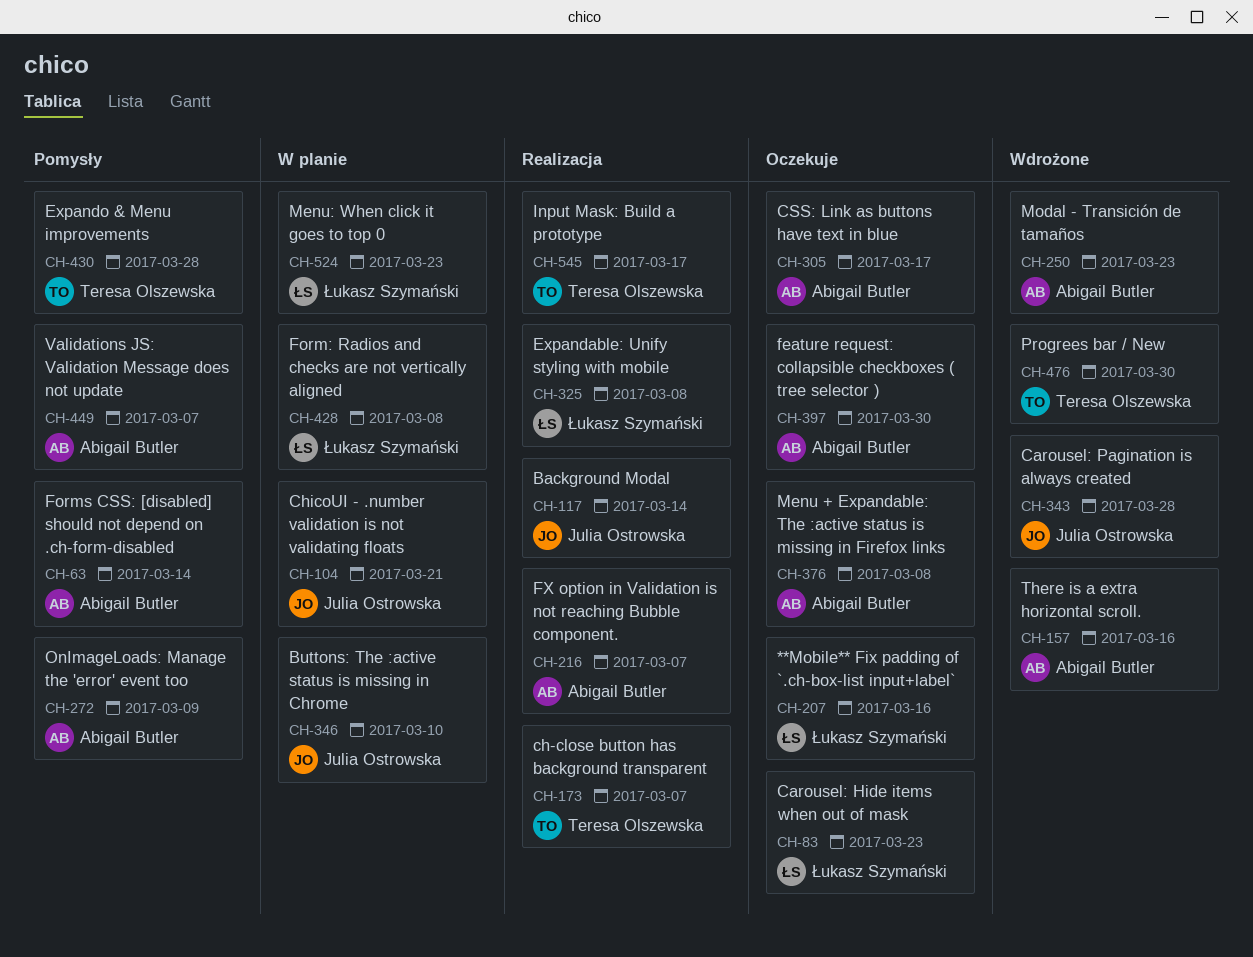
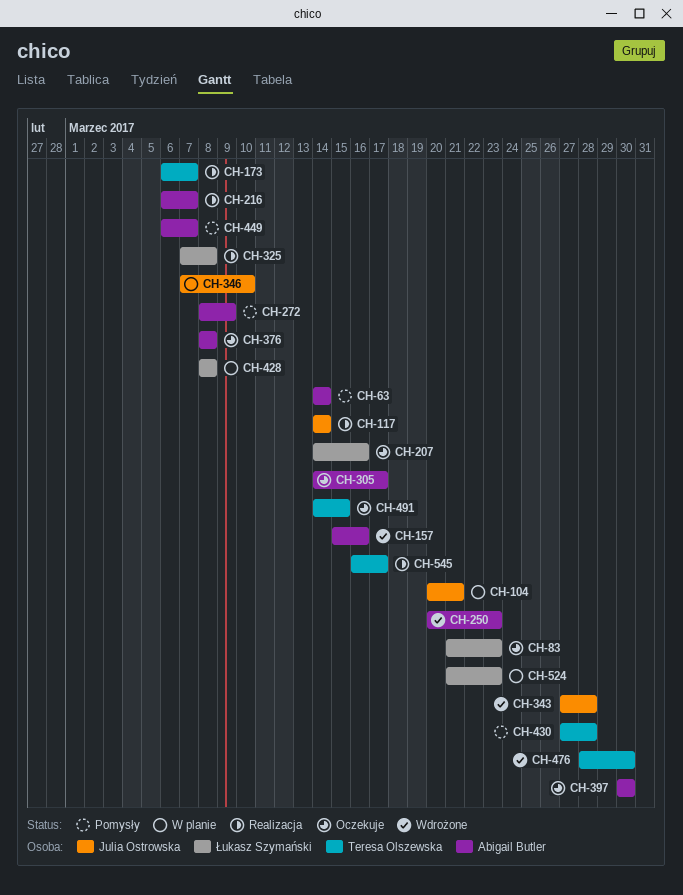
CH-491: none -> present

